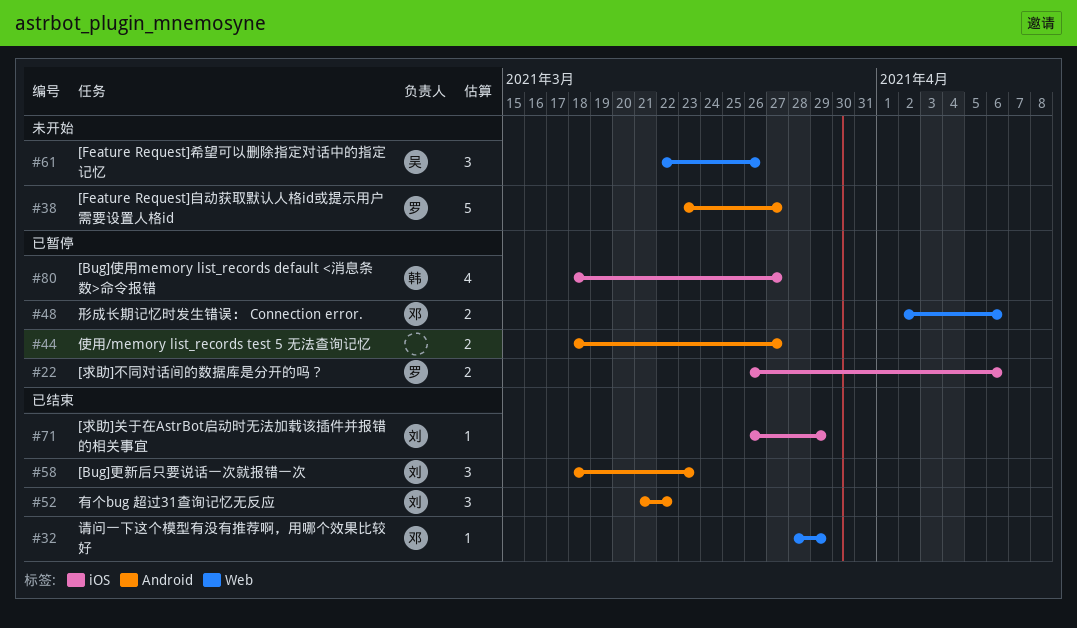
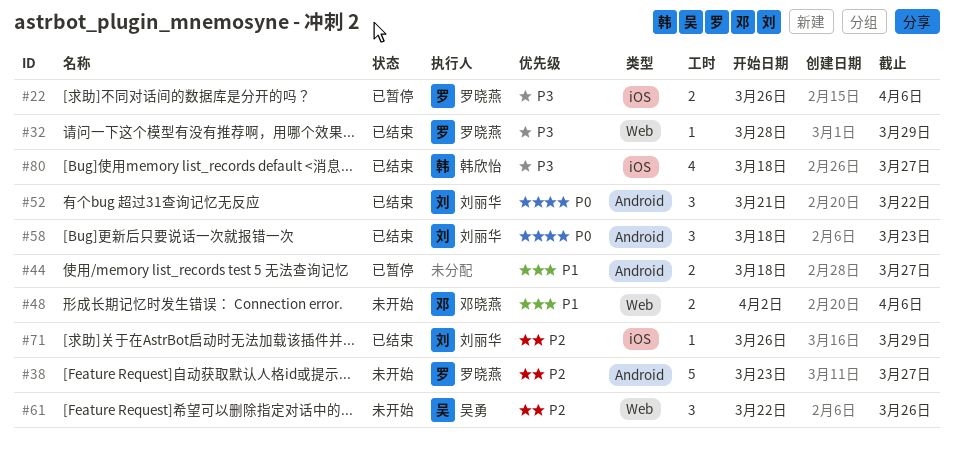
#32, owner: 邓晓燕 -> 罗晓燕
#48, status: 已暂停 -> 未开始
#80, status: 已暂停 -> 已结束

